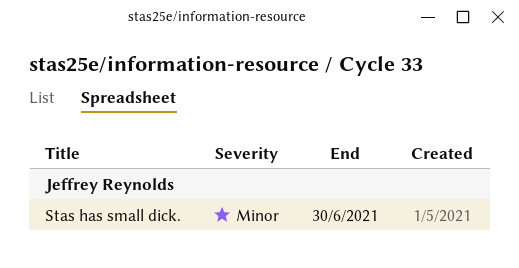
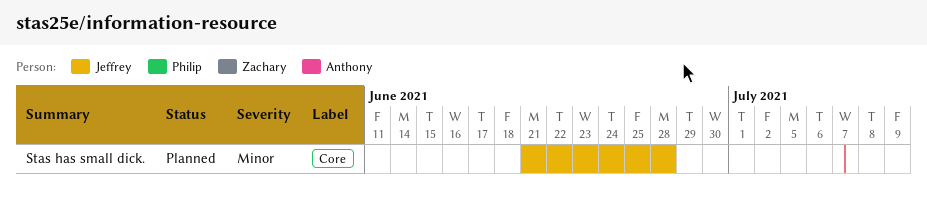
Stas has small dick., due: Jun 30 -> Jun 28

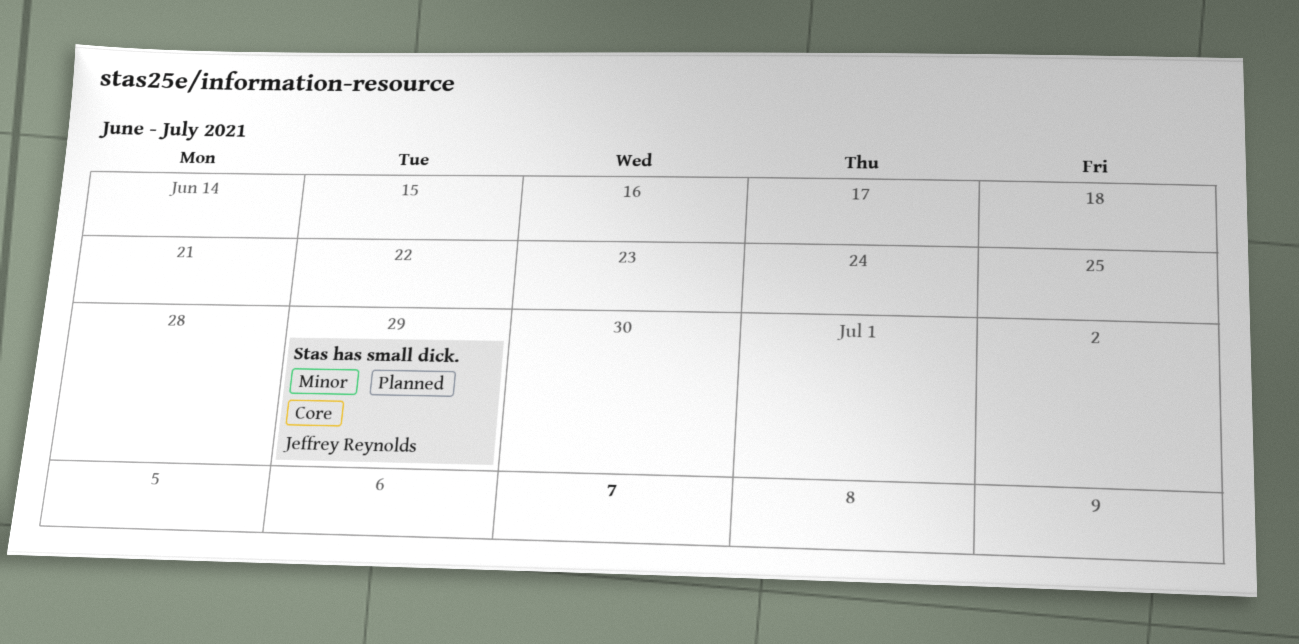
Stas has small dick., due: Jun 28 -> Jun 29

